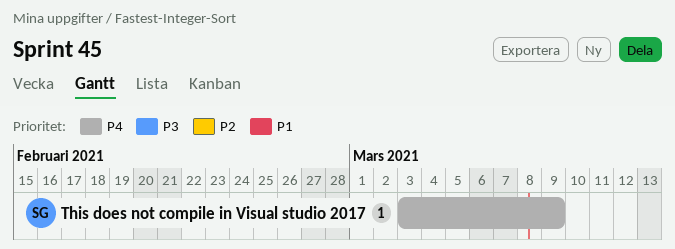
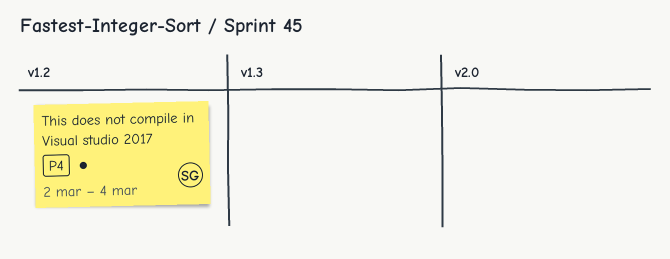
This does not compile in Visual studio 2017, start: Mar 3 -> Mar 2
This does not compile in Visual studio 2017, due: Mar 9 -> Mar 4

